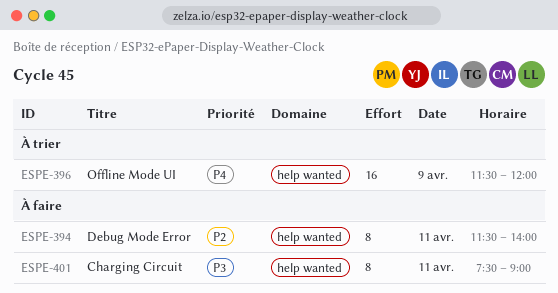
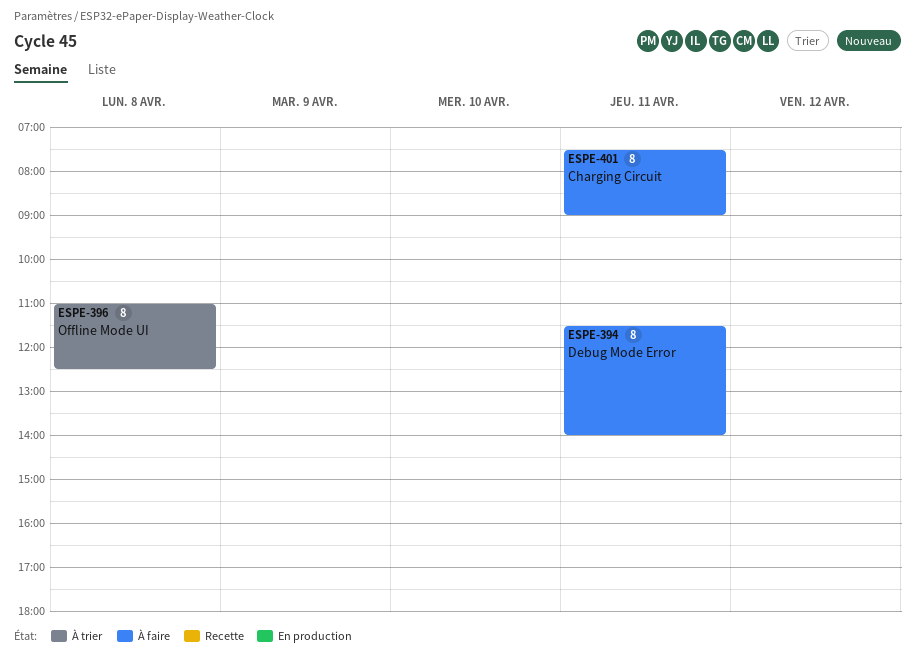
ESPE-396, estimate: 16 -> 8
ESPE-396, day: Apr 9 -> Apr 8
ESPE-396, begins: 11:30 -> 11:00
ESPE-396, ends: 12:00 -> 12:30

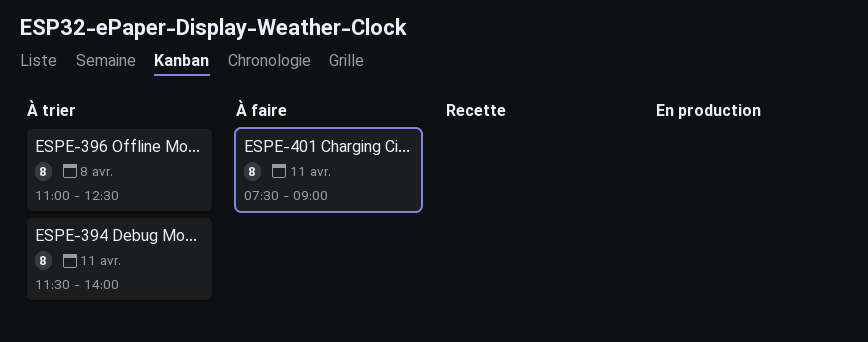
ESPE-394, status: À faire -> À trier

